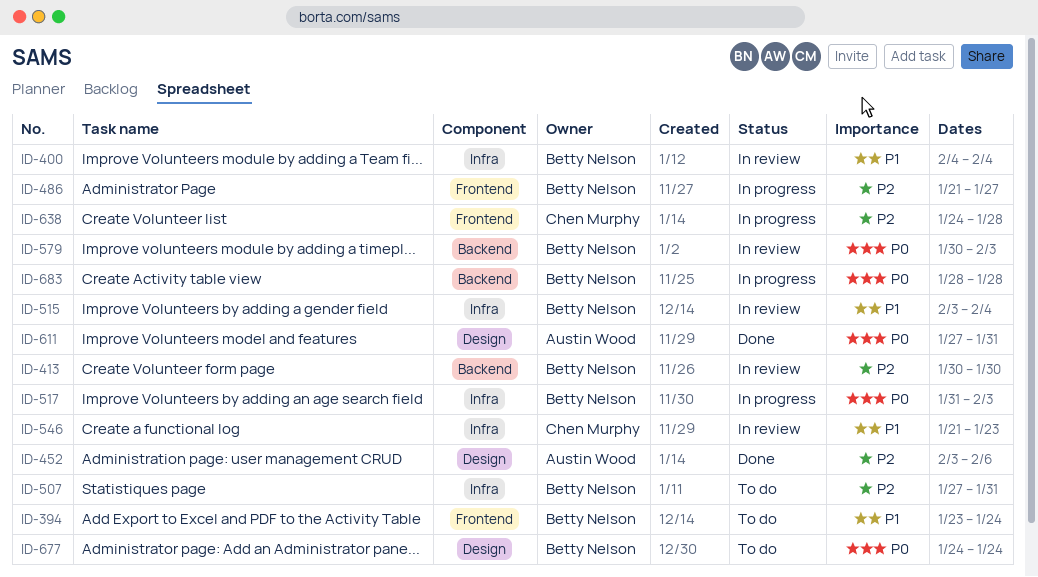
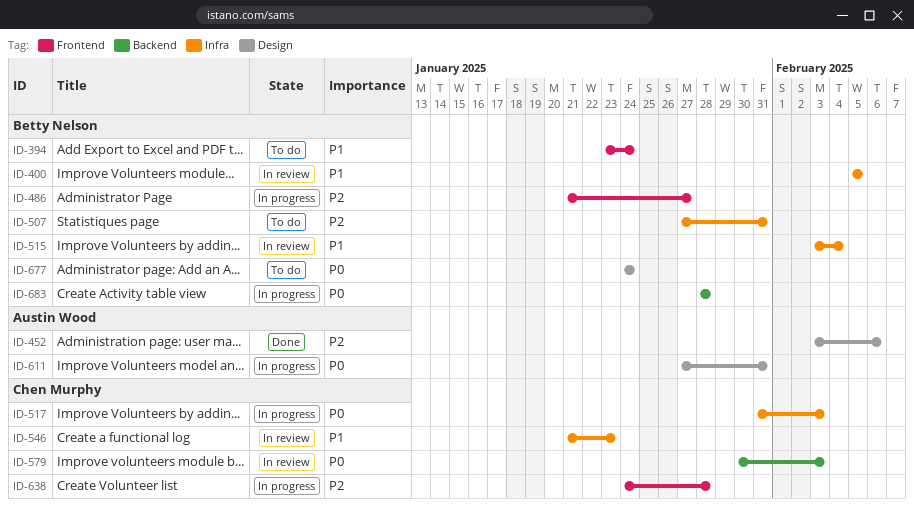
ID-400, start: Feb 4 -> Feb 5
ID-400, due: Feb 4 -> Feb 5
ID-413: present -> none
ID-517, owner: Betty Nelson -> Chen Murphy
ID-579, owner: Betty Nelson -> Chen Murphy
ID-611, status: Done -> In progress

